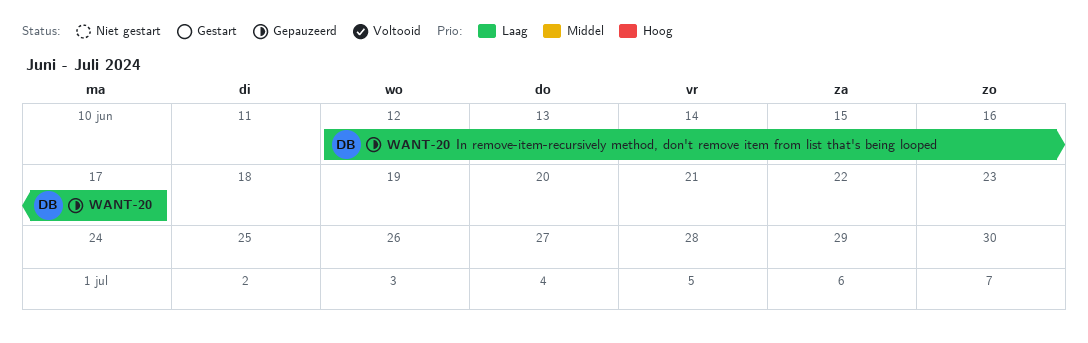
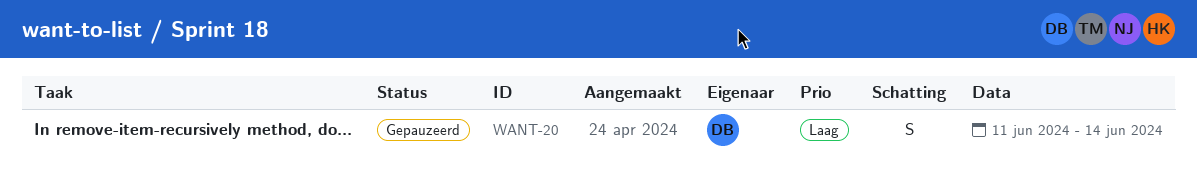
WANT-20, start: Jun 12 -> Jun 11
WANT-20, due: Jun 17 -> Jun 14

